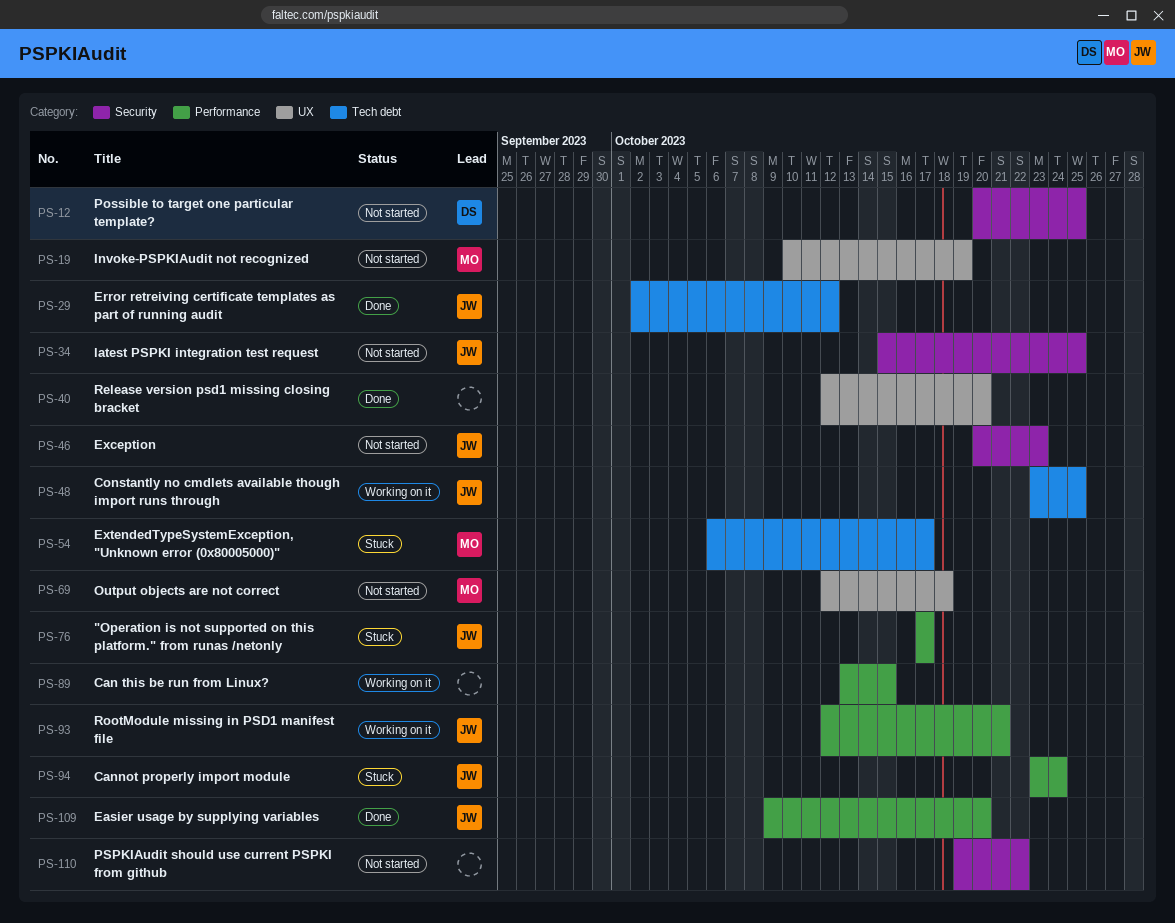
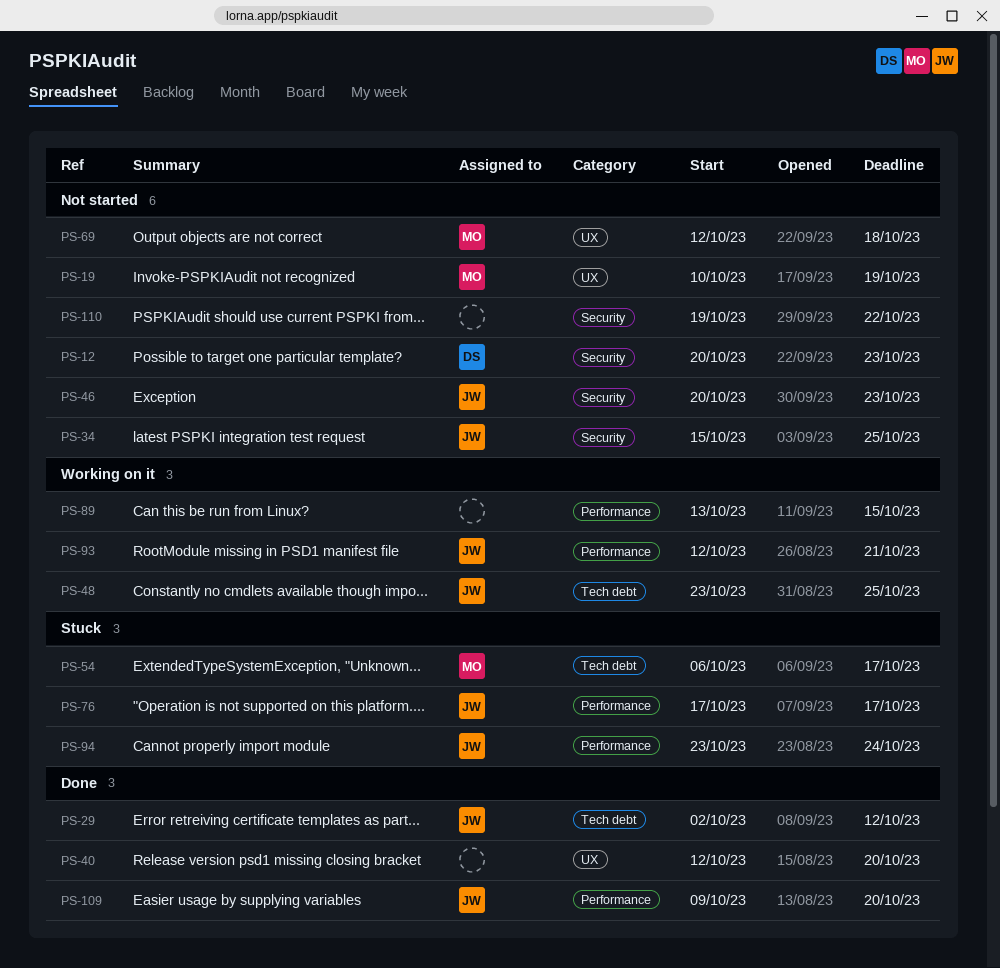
PS-12, due: Oct 25 -> Oct 23

